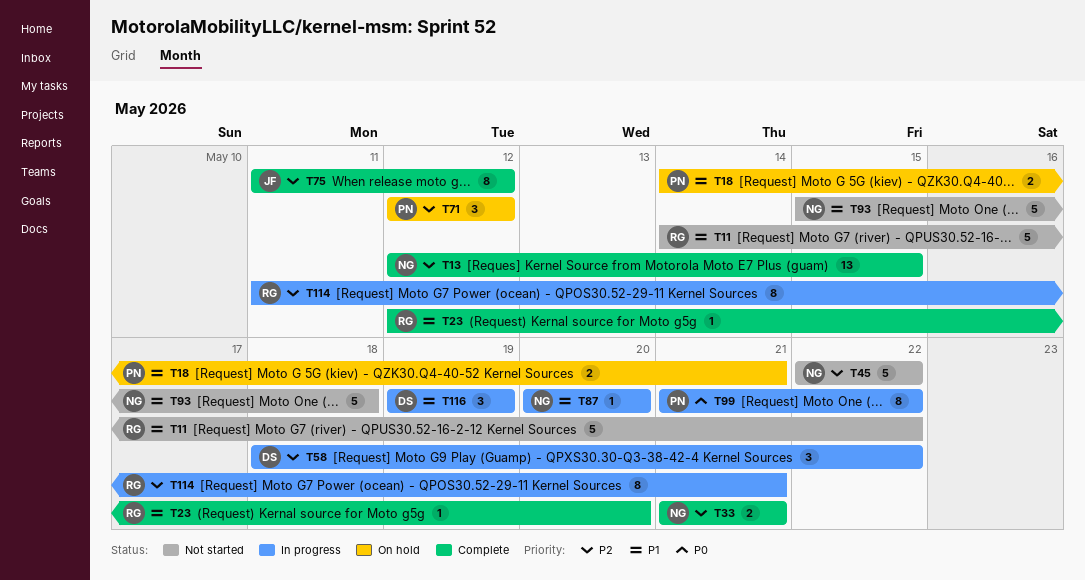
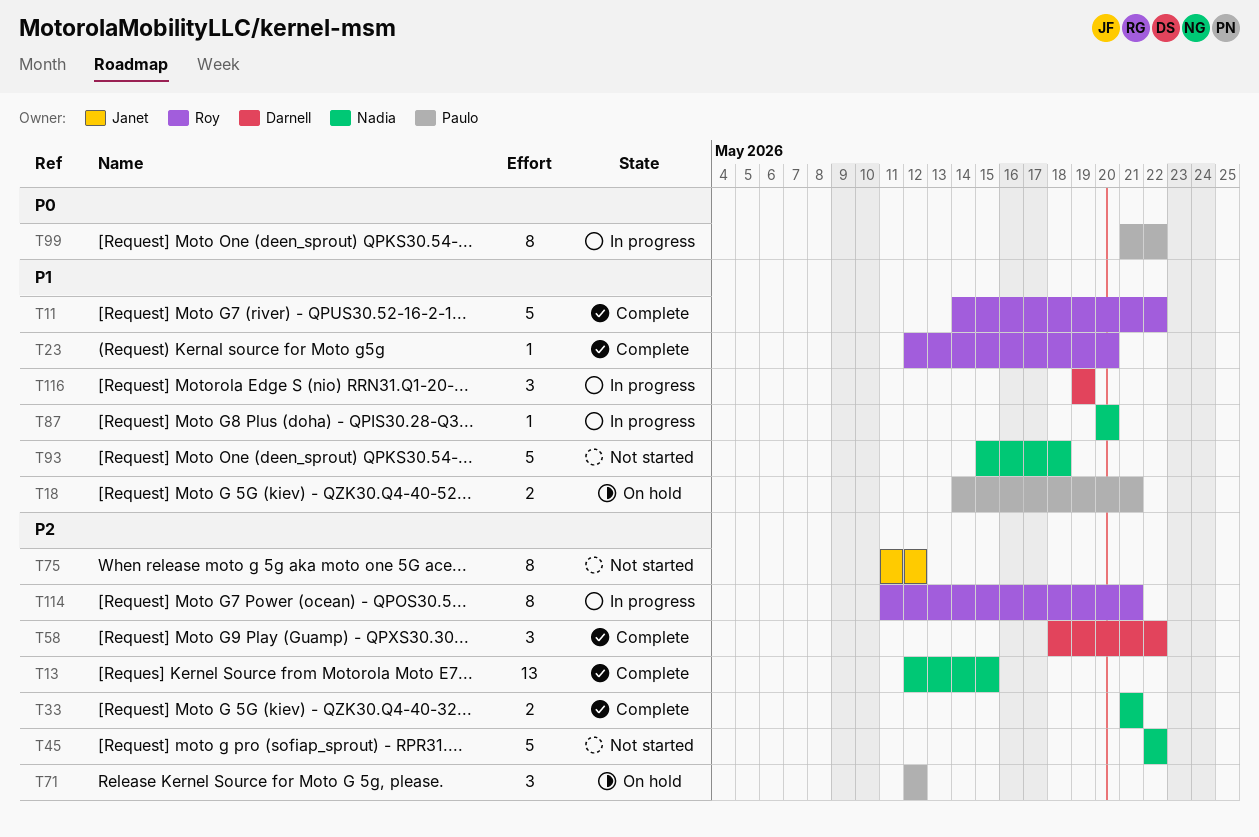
T11, status: Not started -> Complete
T58, status: In progress -> Complete
T75, status: Complete -> Not started

